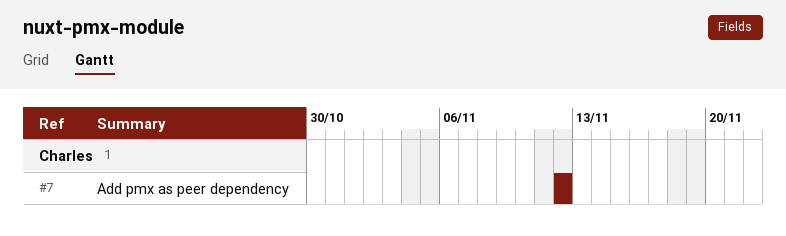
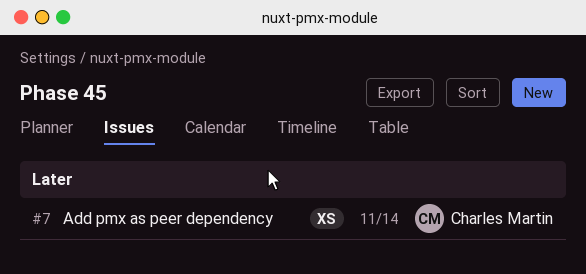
#7, due: Nov 12 -> Nov 14

